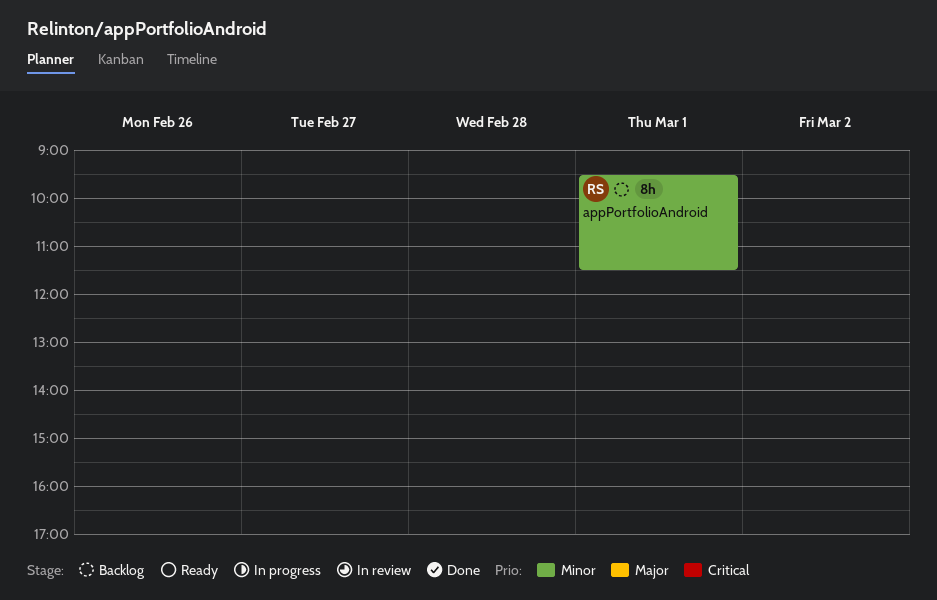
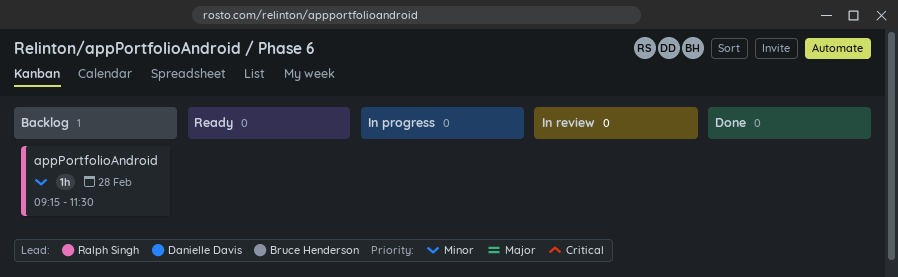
appPortfolioAndroid, estimate: 8h -> 1h
appPortfolioAndroid, day: Mar 1 -> Feb 28
appPortfolioAndroid, begins: 09:30 -> 09:15

